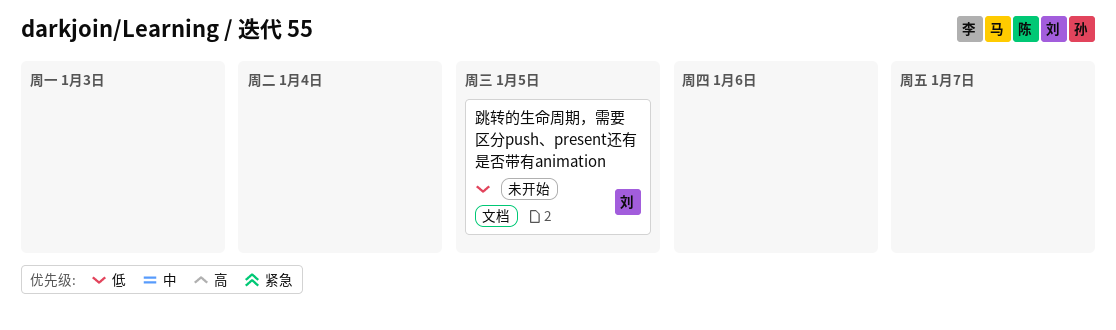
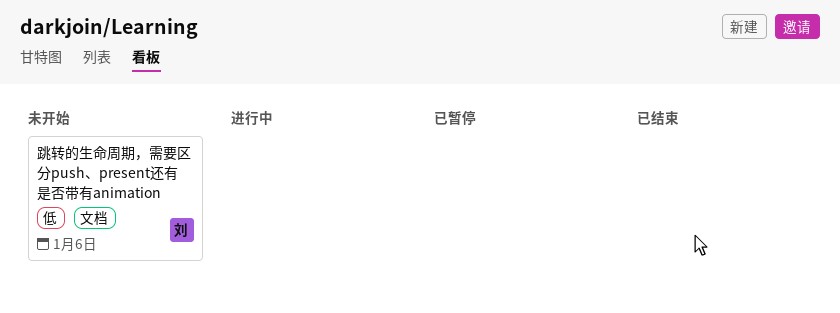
跳转的生命周期，需要区分push、present还有是否带有animation, due: Jan 5 -> Jan 6

